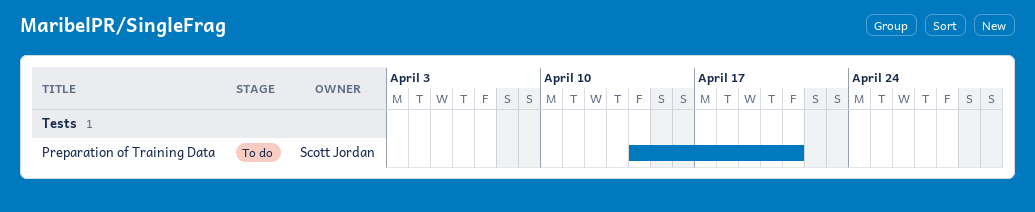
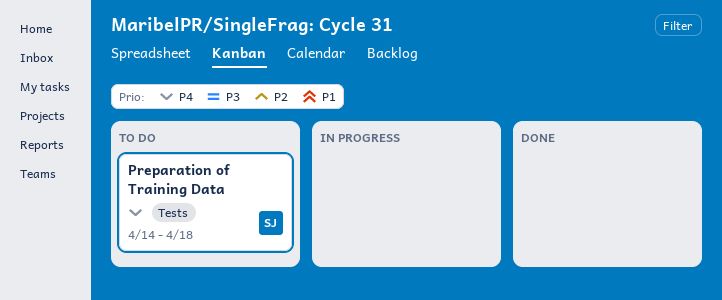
Preparation of Training Data, due: Apr 21 -> Apr 18

